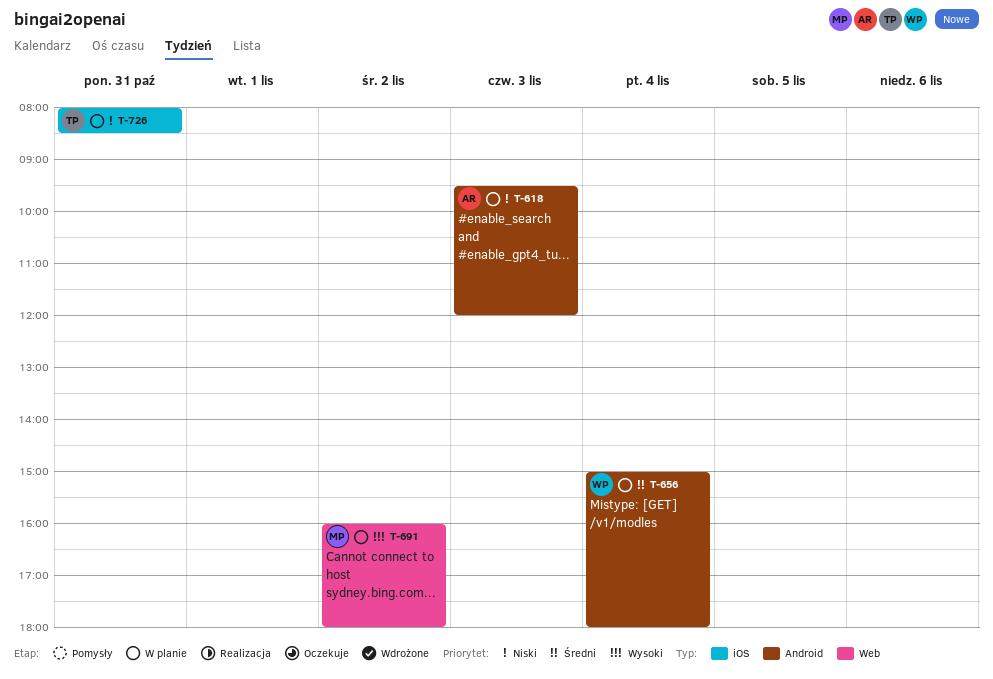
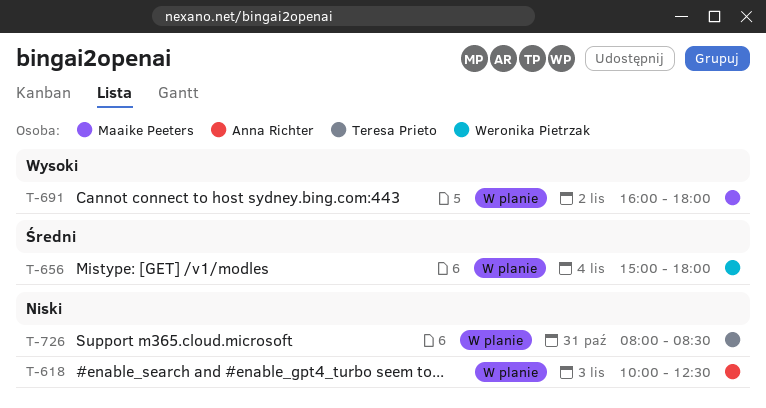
T-618, begins: 09:30 -> 10:00
T-618, ends: 12:00 -> 12:30

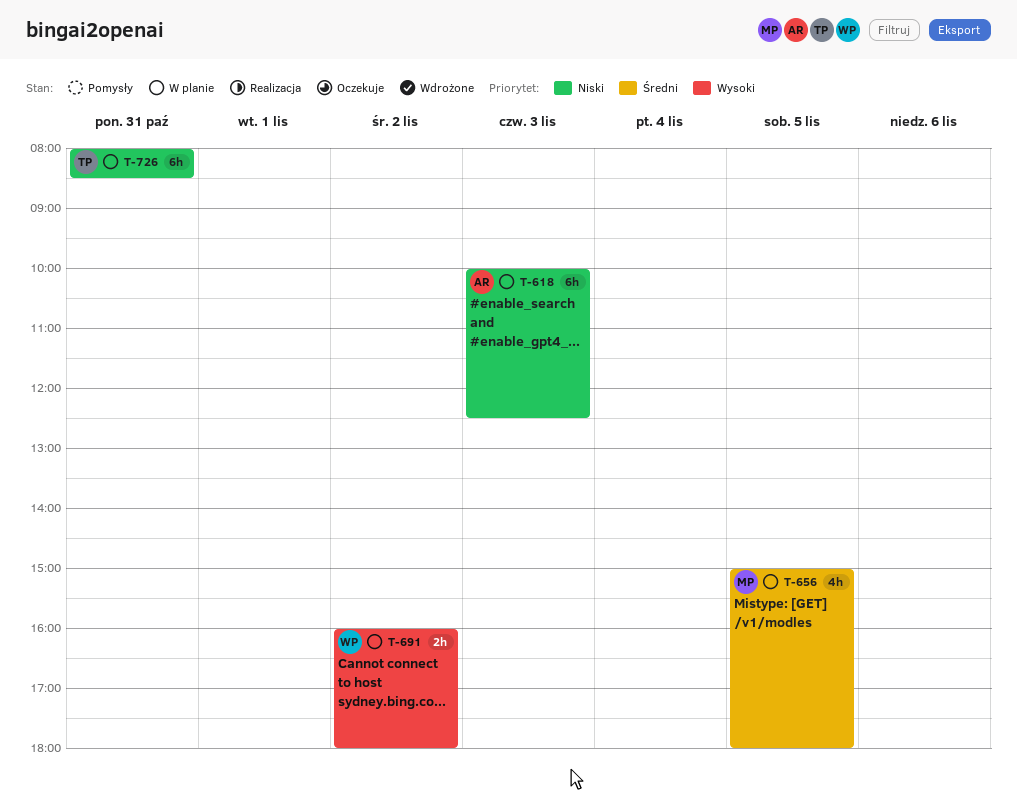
T-656, owner: Weronika Pietrzak -> Maaike Peeters
T-656, day: Nov 4 -> Nov 5
T-691, owner: Maaike Peeters -> Weronika Pietrzak

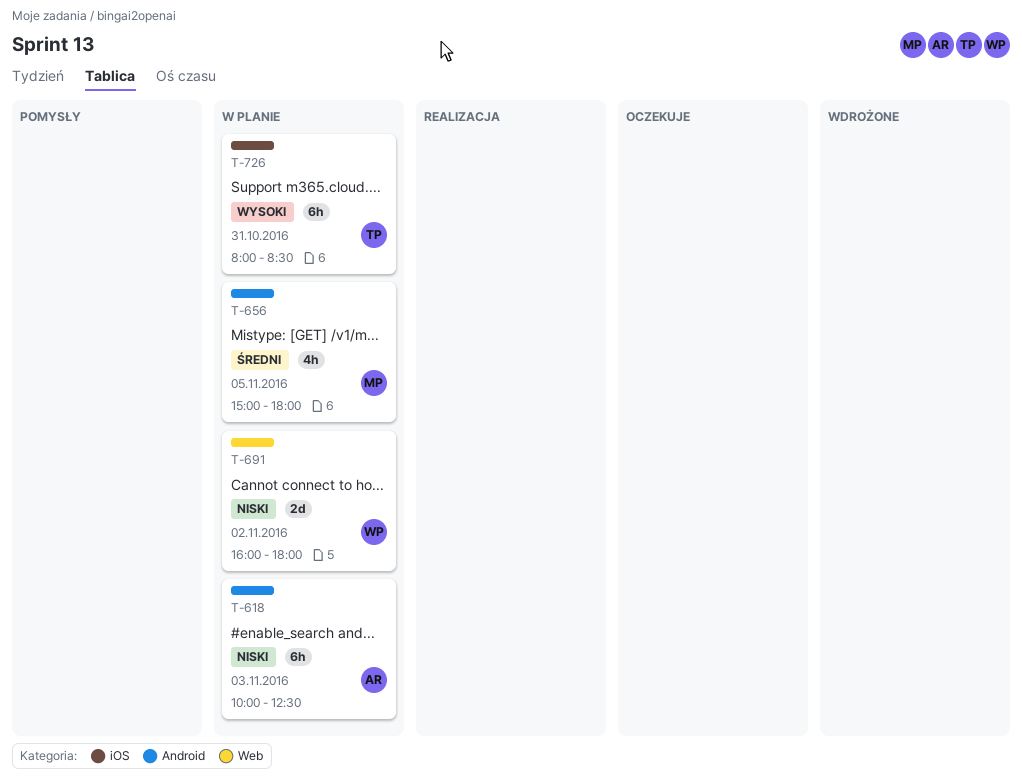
T-691, priority: Wysoki -> Niski
T-691, estimate: 2h -> 2d
T-726, priority: Niski -> Wysoki

